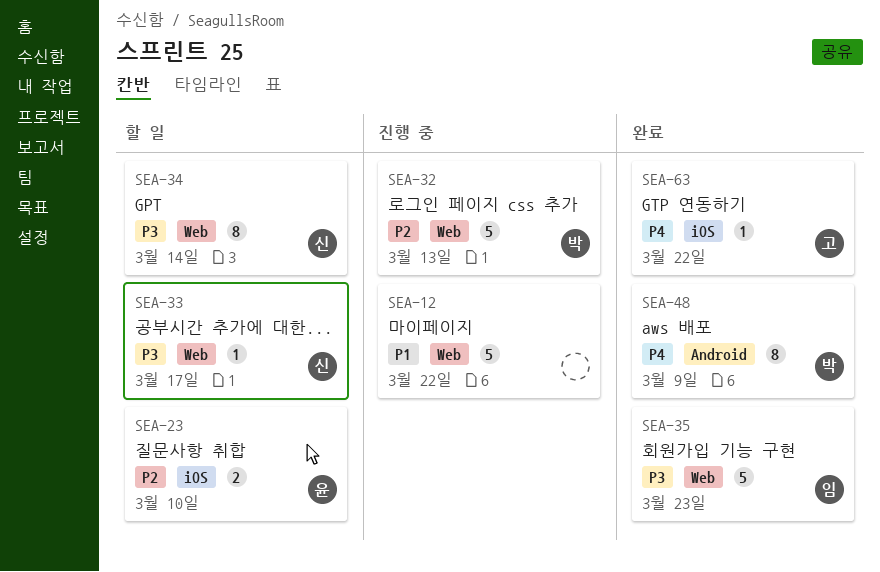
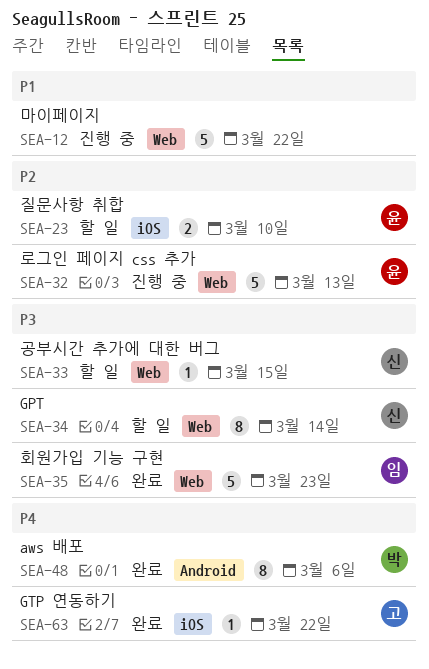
SEA-32, owner: 박 -> 윤
SEA-33, due: Mar 17 -> Mar 15
SEA-48, due: Mar 9 -> Mar 6

